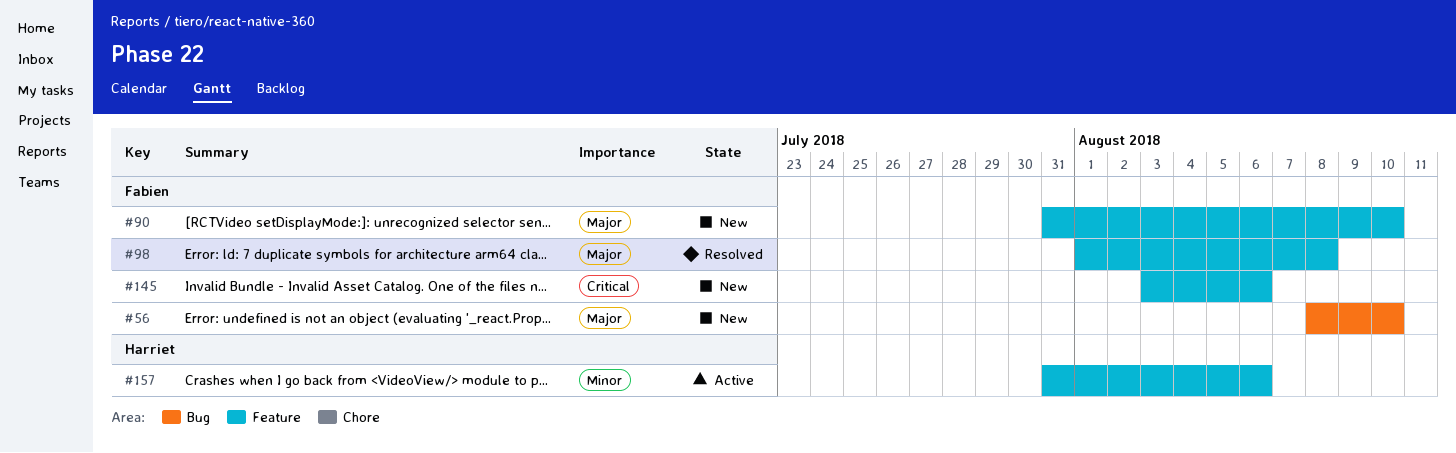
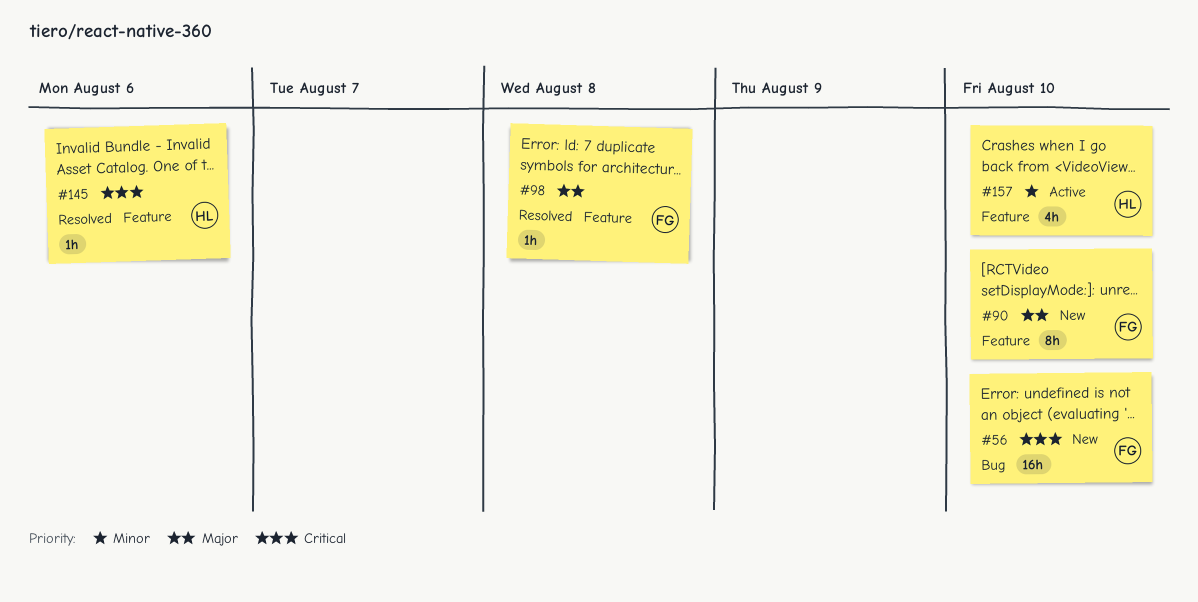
#56, priority: Major -> Critical
#145, status: New -> Resolved
#145, owner: Fabien -> Harriet
#157, due: Aug 6 -> Aug 10

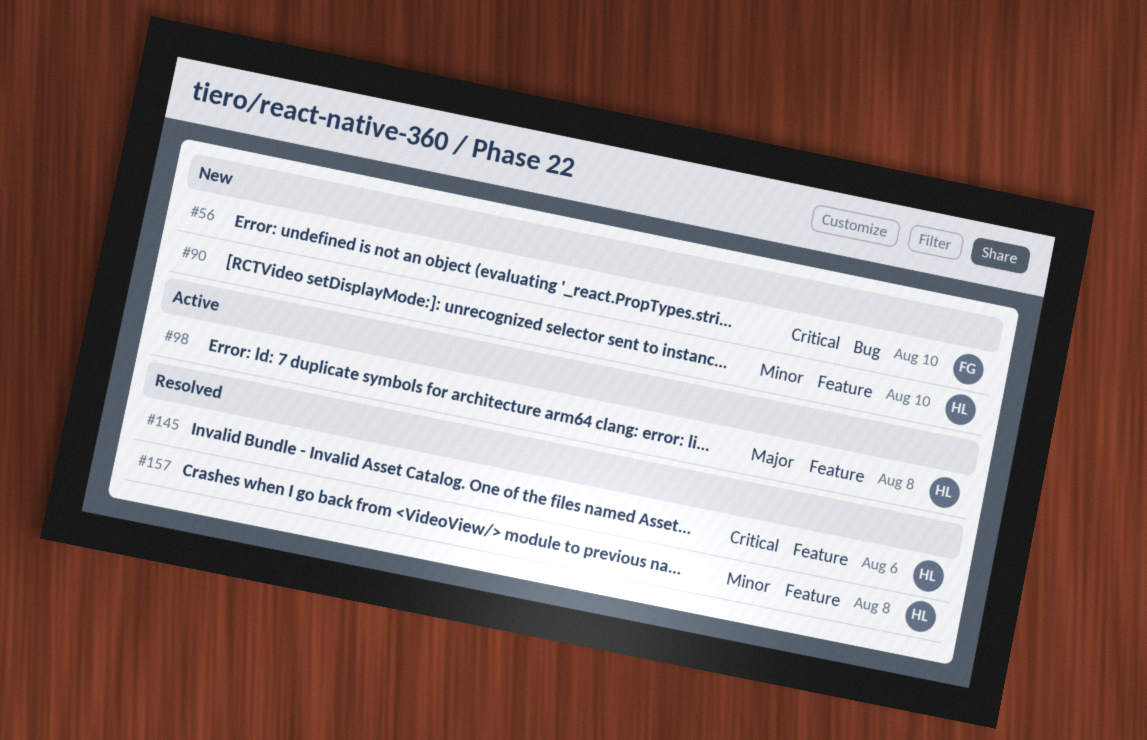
#90, owner: FG -> HL
#90, priority: Major -> Minor
#98, status: Resolved -> Active
#98, owner: FG -> HL
#157, status: Active -> Resolved
#157, due: Aug 10 -> Aug 8

